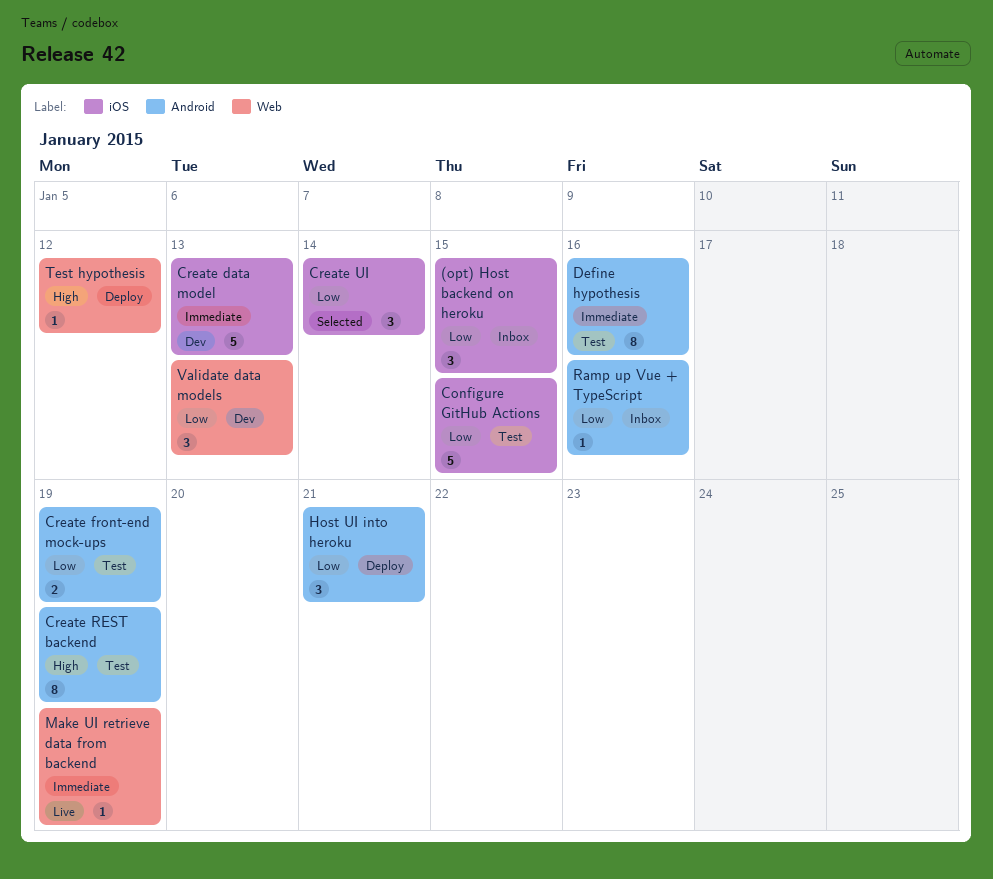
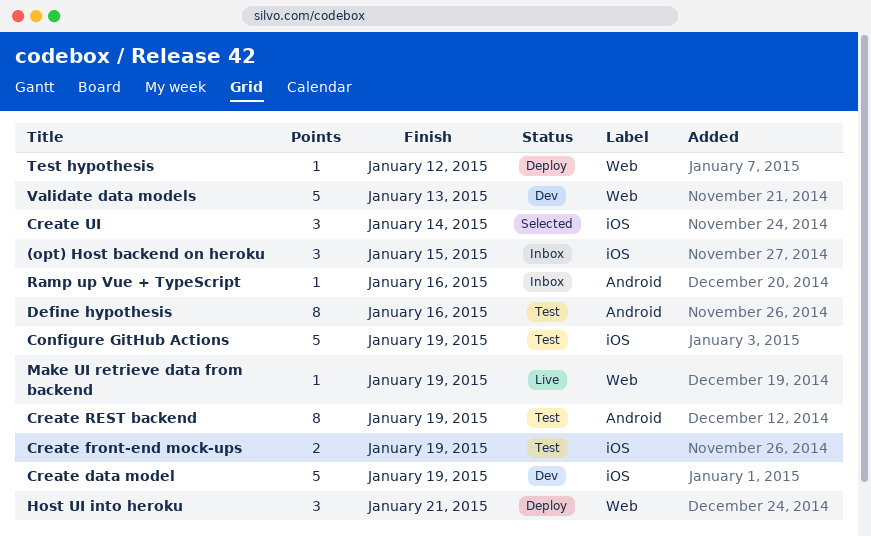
Configure GitHub Actions, due: Jan 15 -> Jan 19
Create data model, due: Jan 13 -> Jan 19
Create front-end mock-ups, label: Android -> iOS
Host UI into heroku, label: Android -> Web
Validate data models, estimate: 3 -> 5

